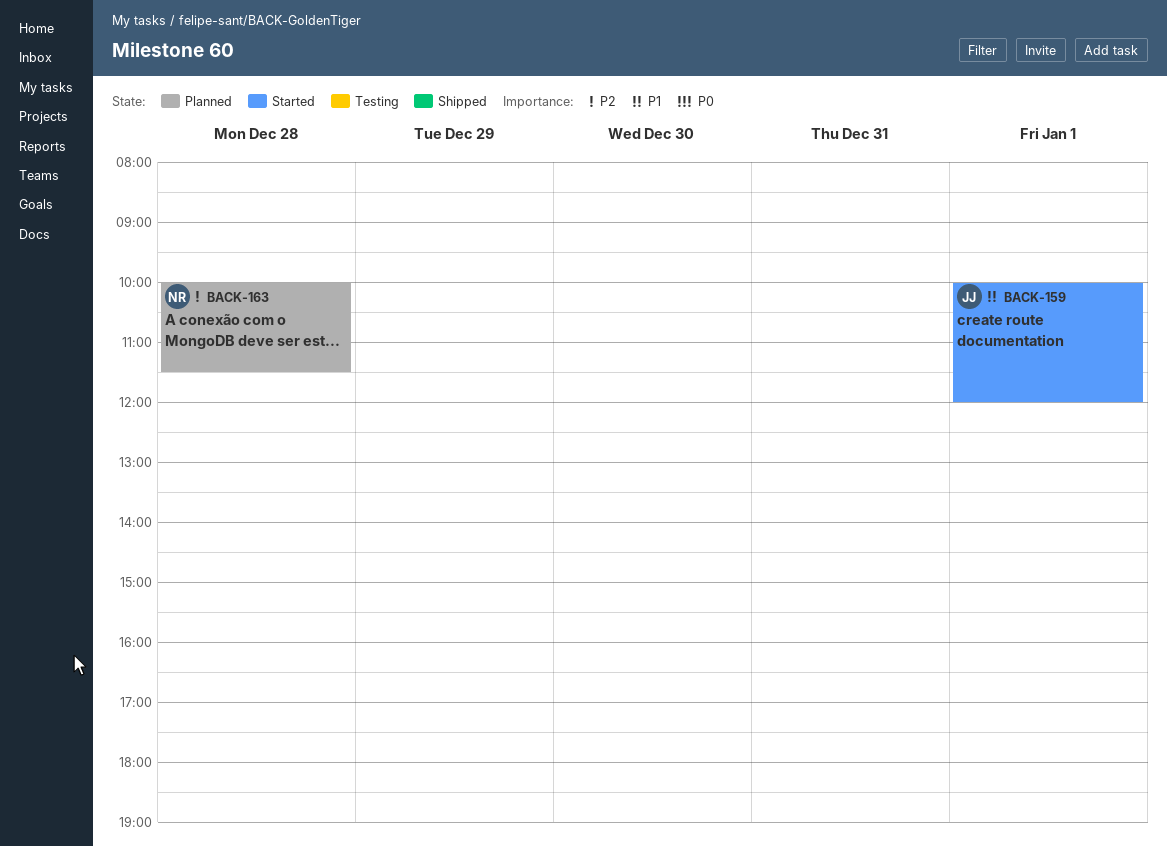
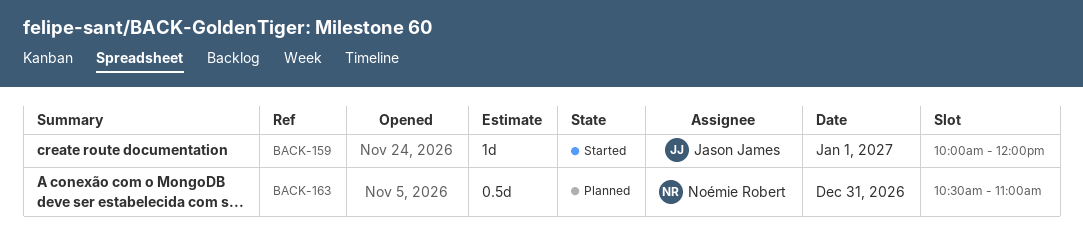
BACK-163, day: Dec 28 -> Dec 31
BACK-163, begins: 10:00 -> 10:30
BACK-163, ends: 11:30 -> 11:00

